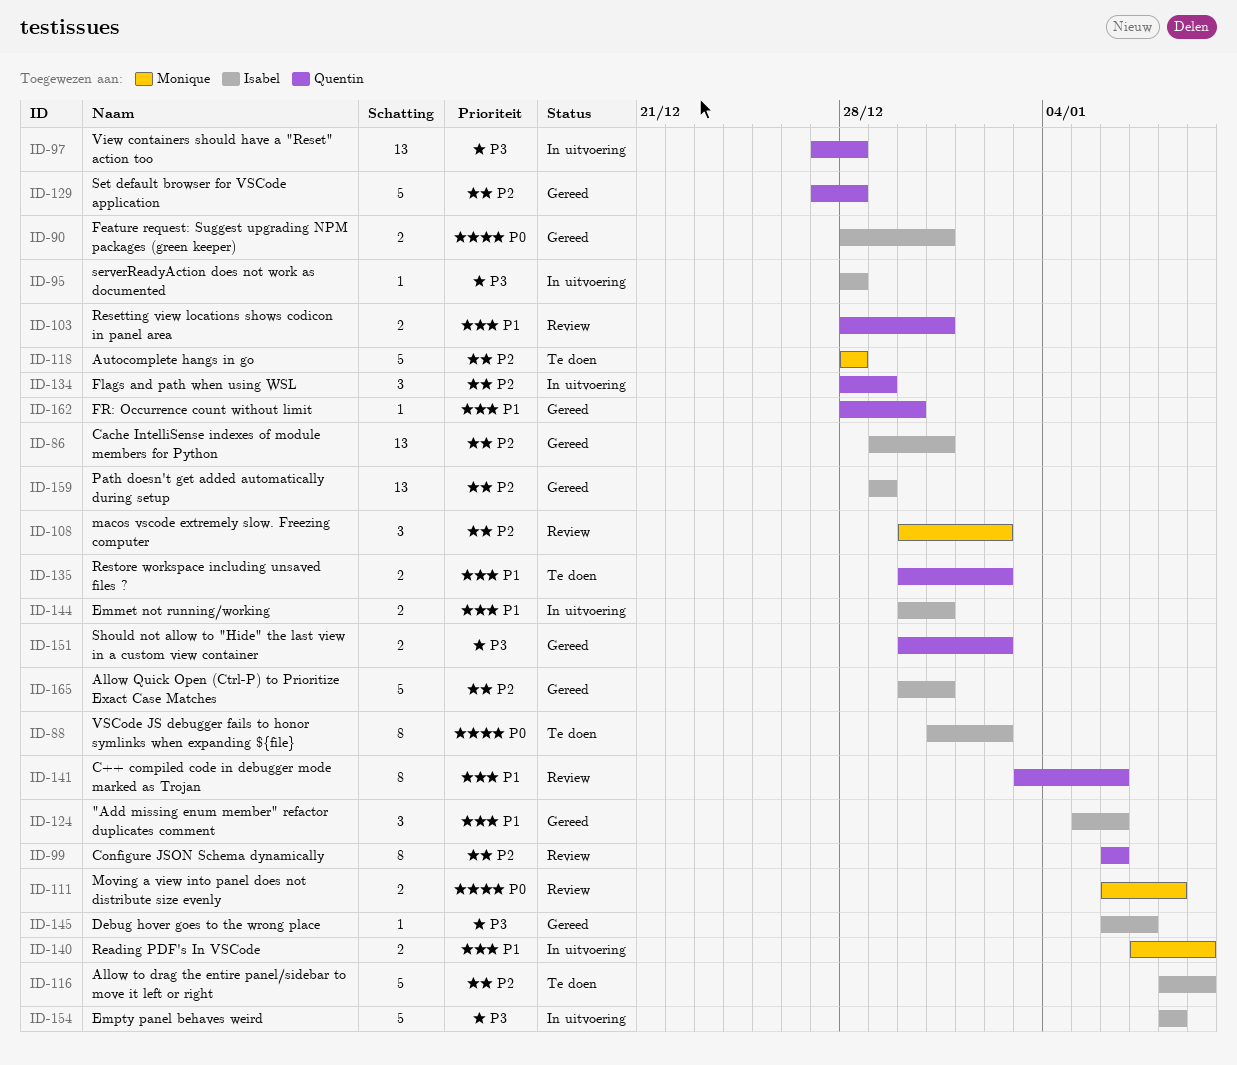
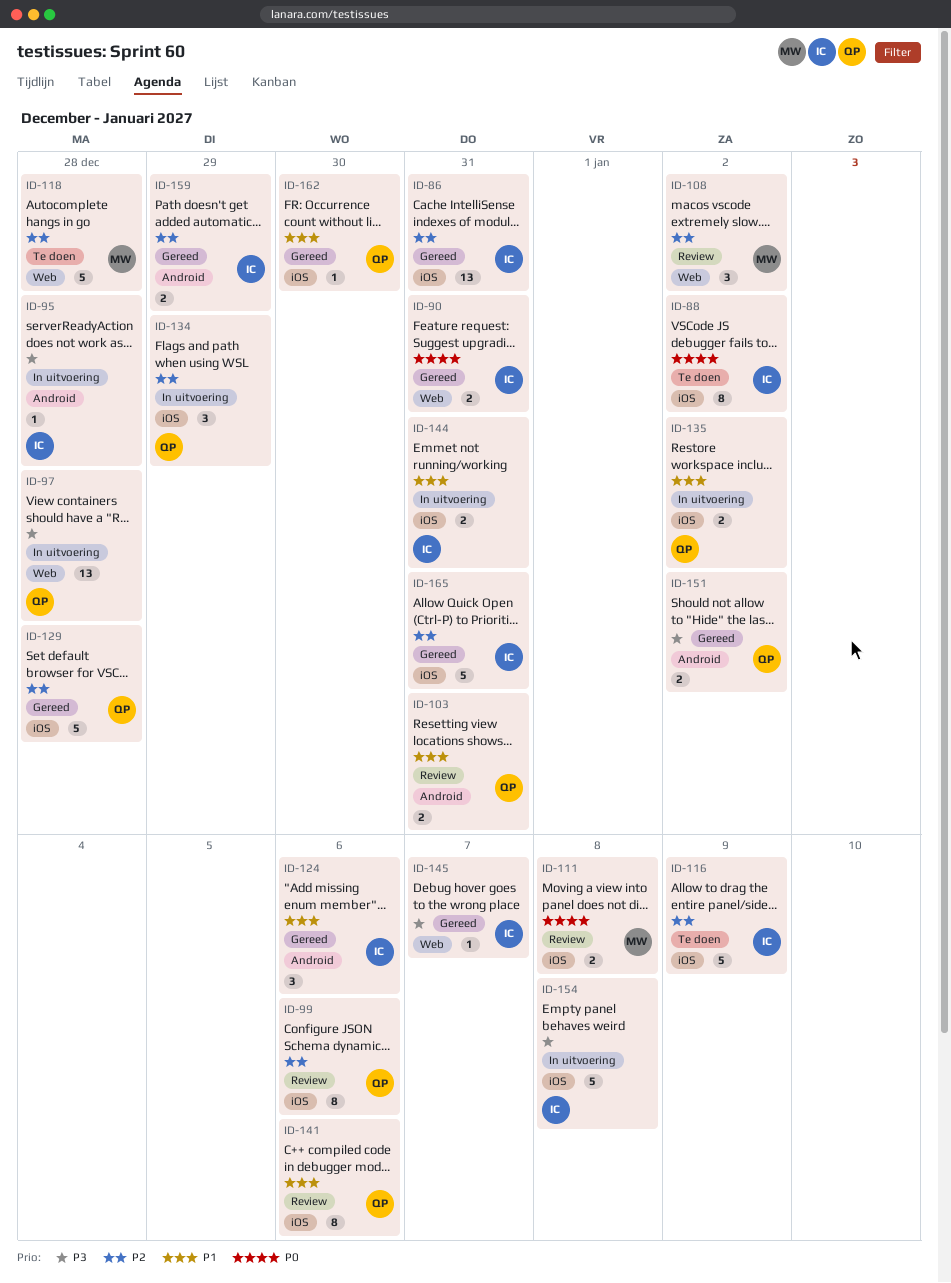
ID-135, status: Te doen -> In uitvoering
ID-140: present -> none
ID-159, estimate: 13 -> 2

